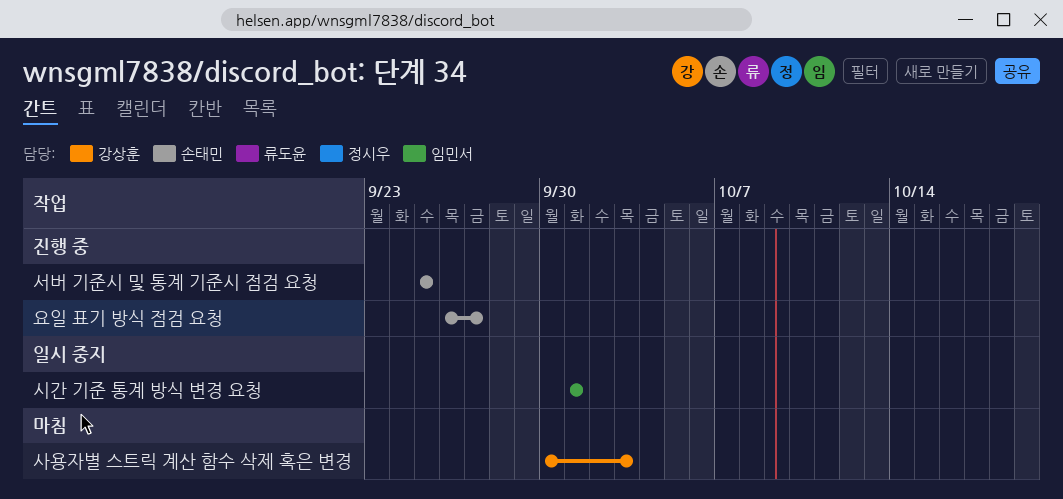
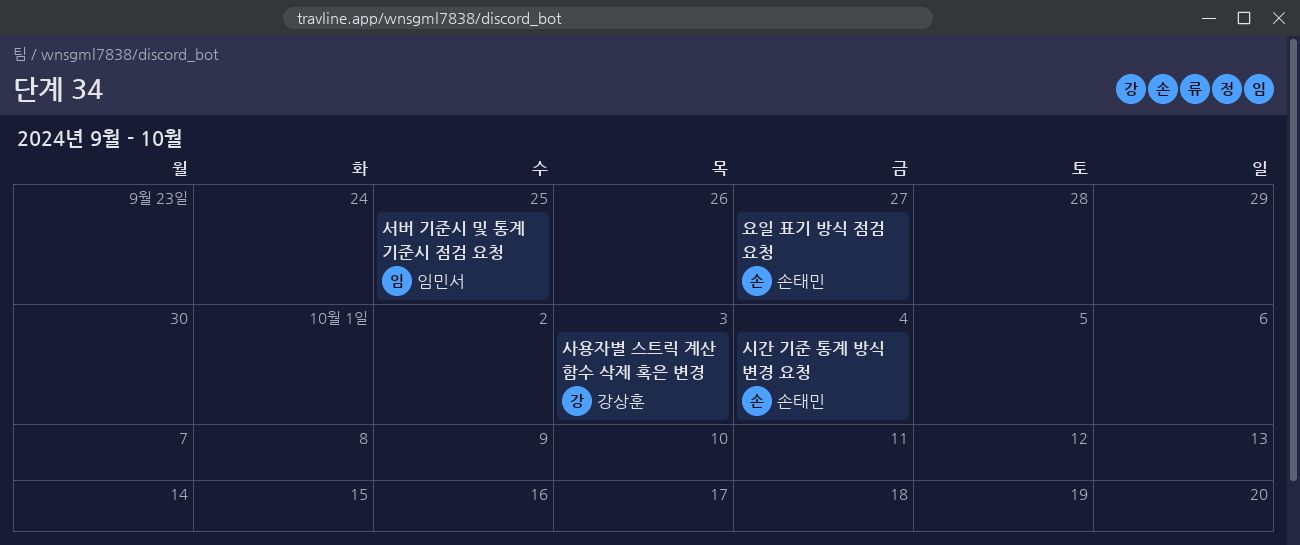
서버 기준시 및 통계 기준시 점검 요청, owner: 손태민 -> 임민서
시간 기준 통계 방식 변경 요청, owner: 임민서 -> 손태민
시간 기준 통계 방식 변경 요청, due: Oct 1 -> Oct 4

